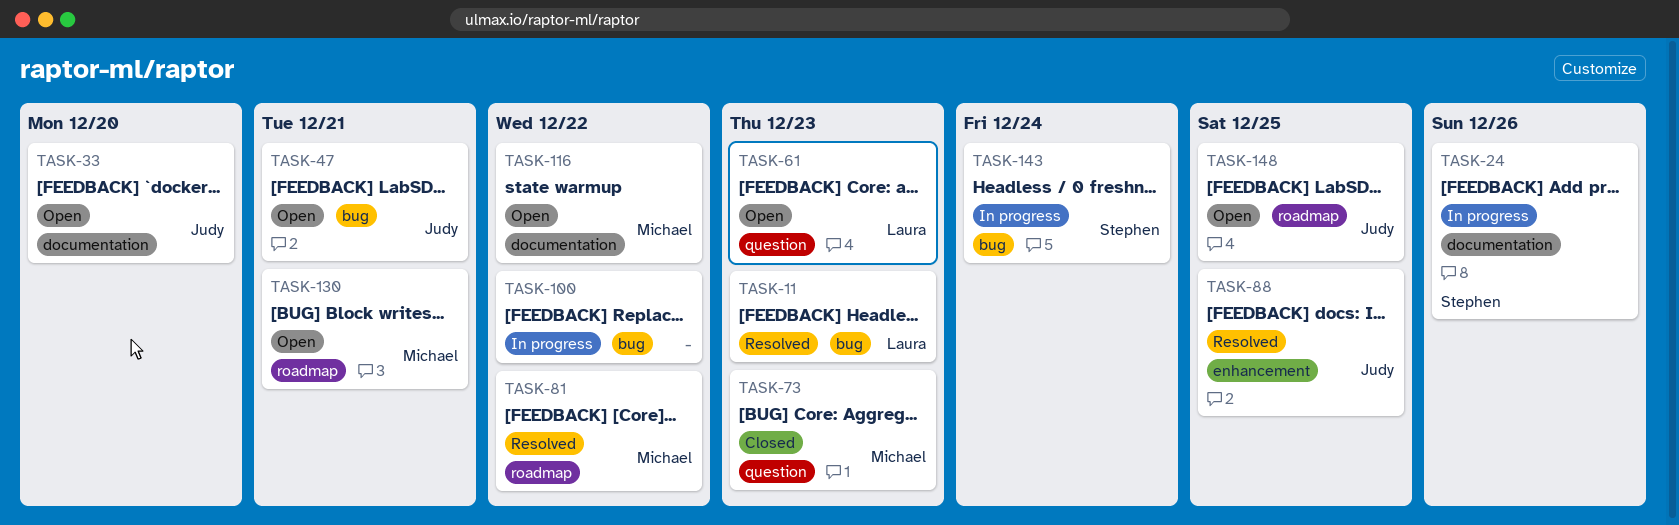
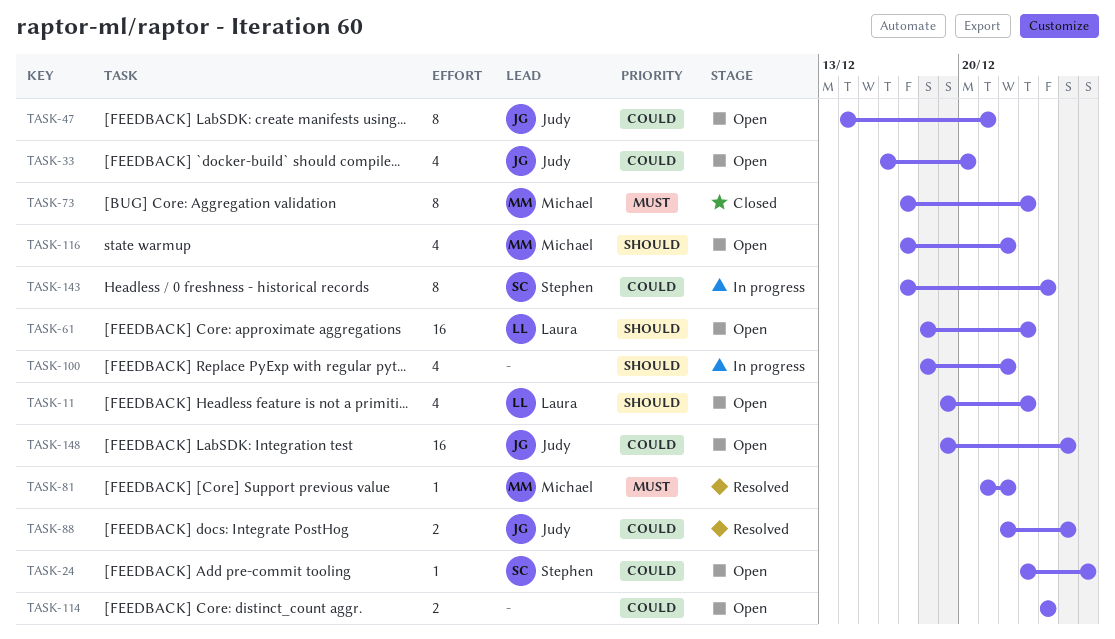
TASK-11, status: Resolved -> Open
TASK-24, status: In progress -> Open
TASK-114: none -> present
TASK-130: present -> none

